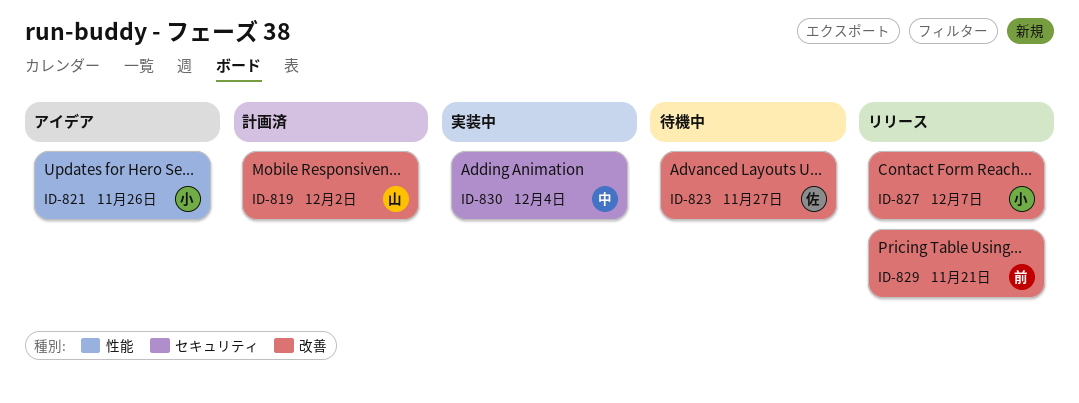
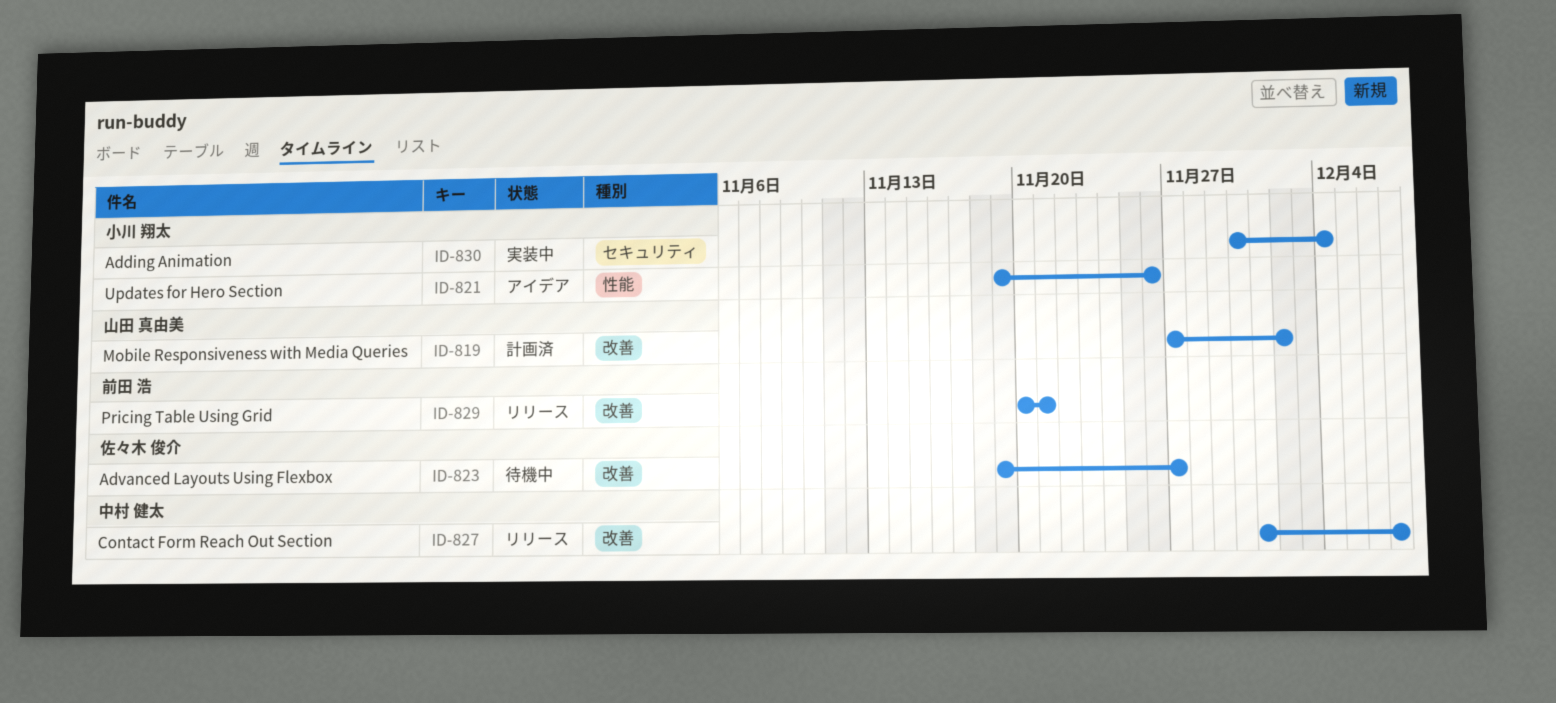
ID-827, owner: 小川 翔太 -> 中村 健太
ID-830, owner: 中村 健太 -> 小川 翔太

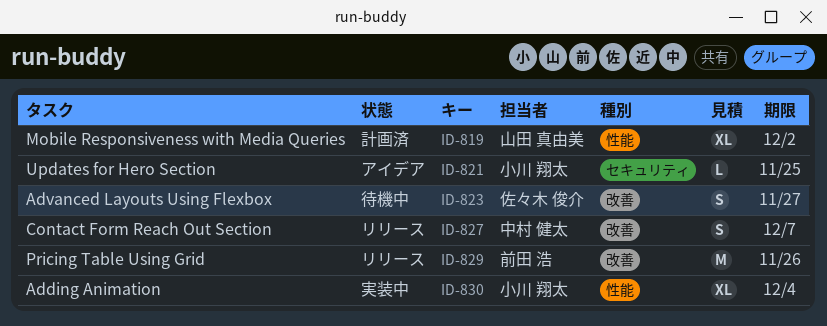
ID-819, label: 改善 -> 性能
ID-821, label: 性能 -> セキュリティ
ID-821, due: Nov 26 -> Nov 25
ID-829, due: Nov 21 -> Nov 26
ID-830, label: セキュリティ -> 性能

